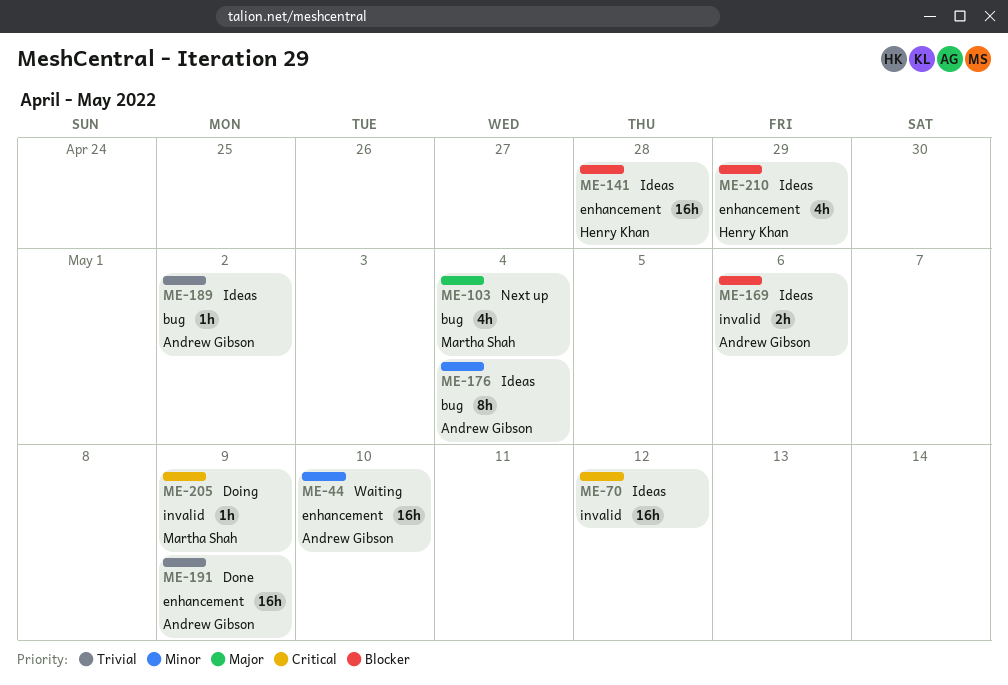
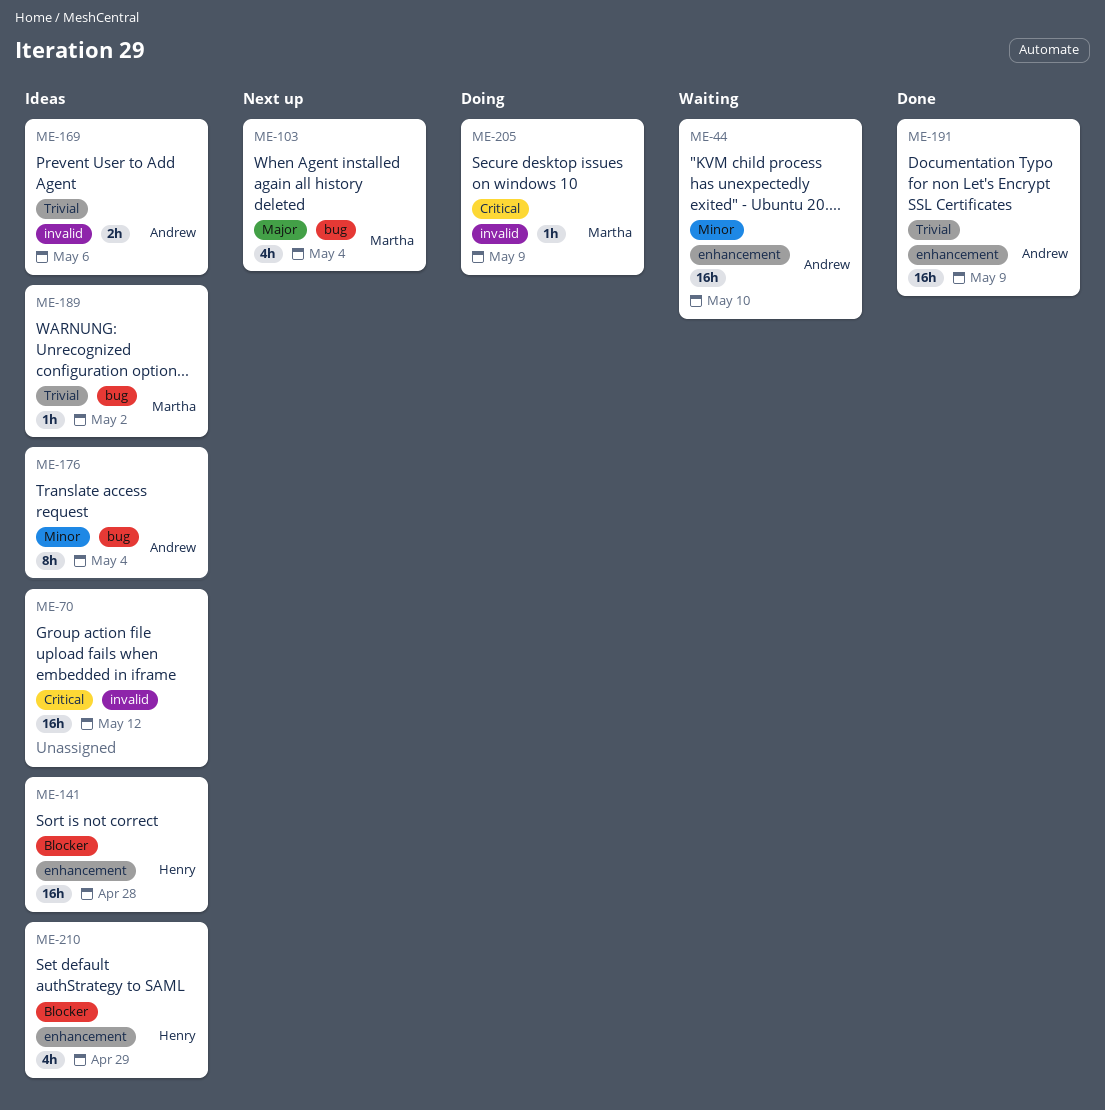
ME-169, priority: Blocker -> Trivial
ME-189, owner: Andrew Gibson -> Martha Shah

